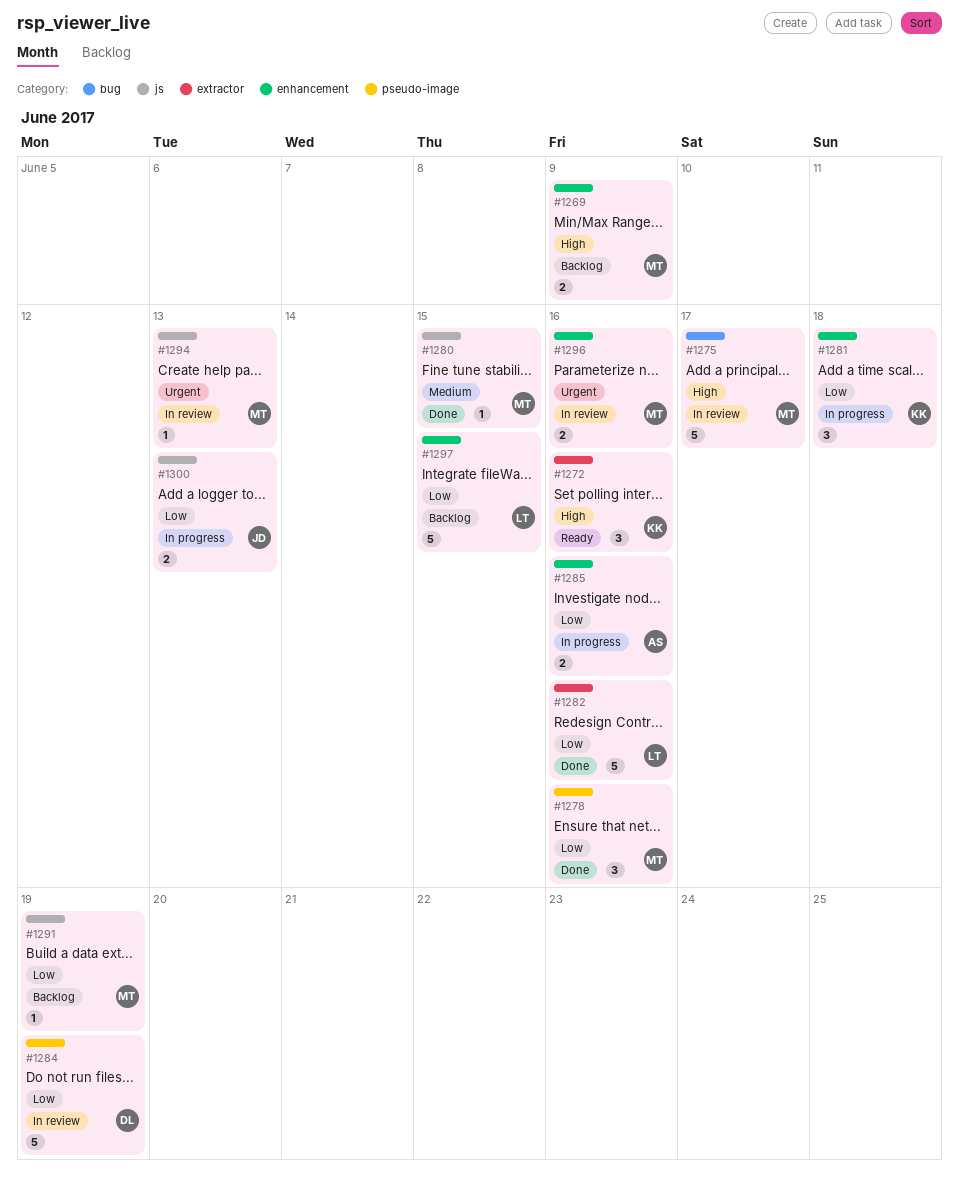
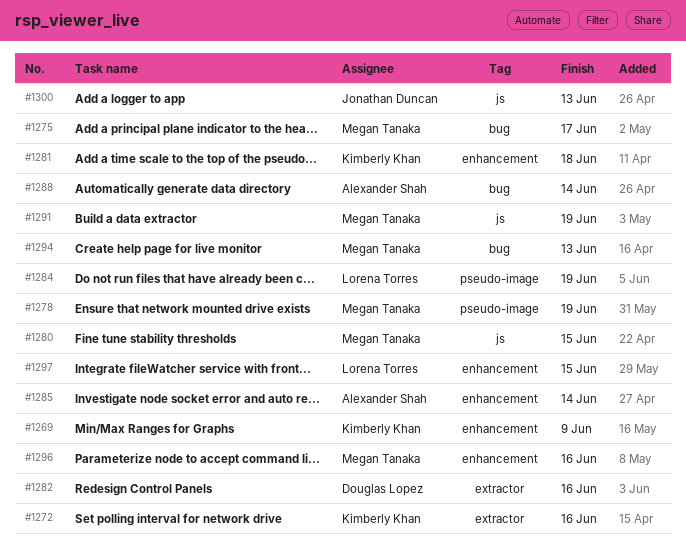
#1269, owner: Megan Tanaka -> Kimberly Khan
#1278, due: Jun 16 -> Jun 19
#1282, owner: Lorena Torres -> Douglas Lopez
#1284, owner: Douglas Lopez -> Lorena Torres
#1285, due: Jun 16 -> Jun 14
#1288: none -> present
#1294, label: js -> bug

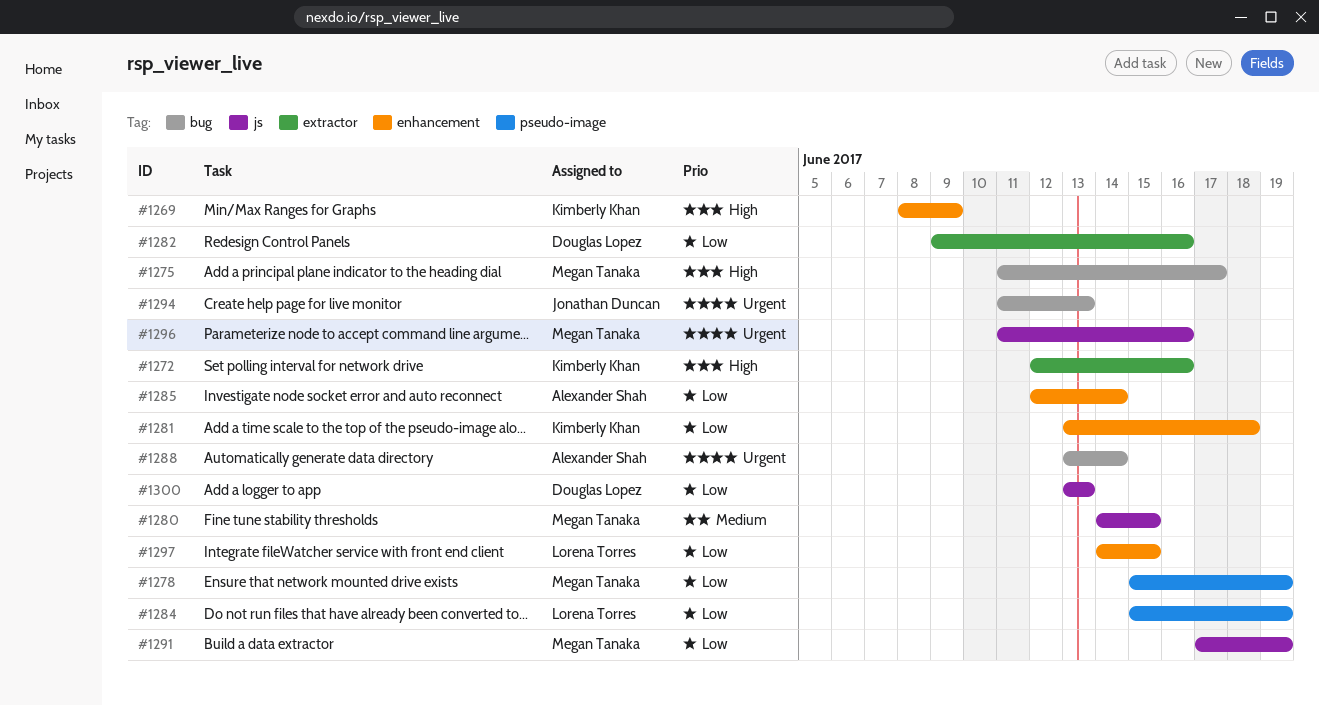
#1294, owner: Megan Tanaka -> Jonathan Duncan
#1296, label: enhancement -> js
#1300, owner: Jonathan Duncan -> Douglas Lopez

